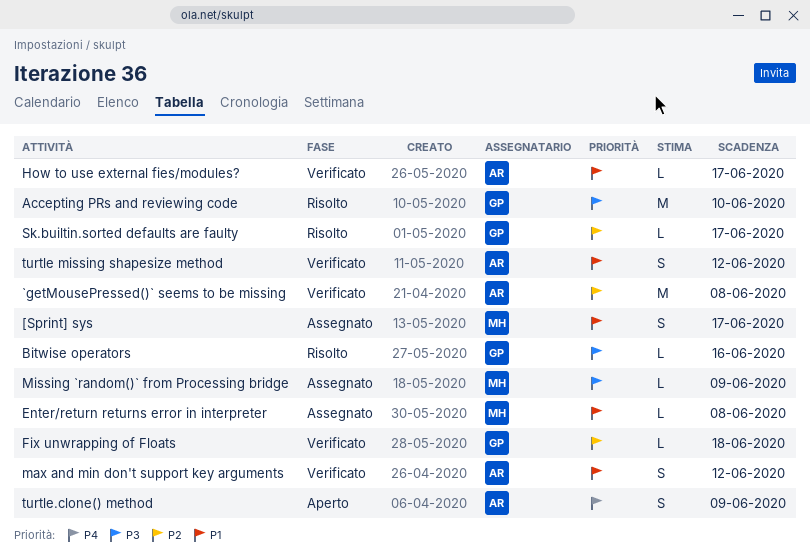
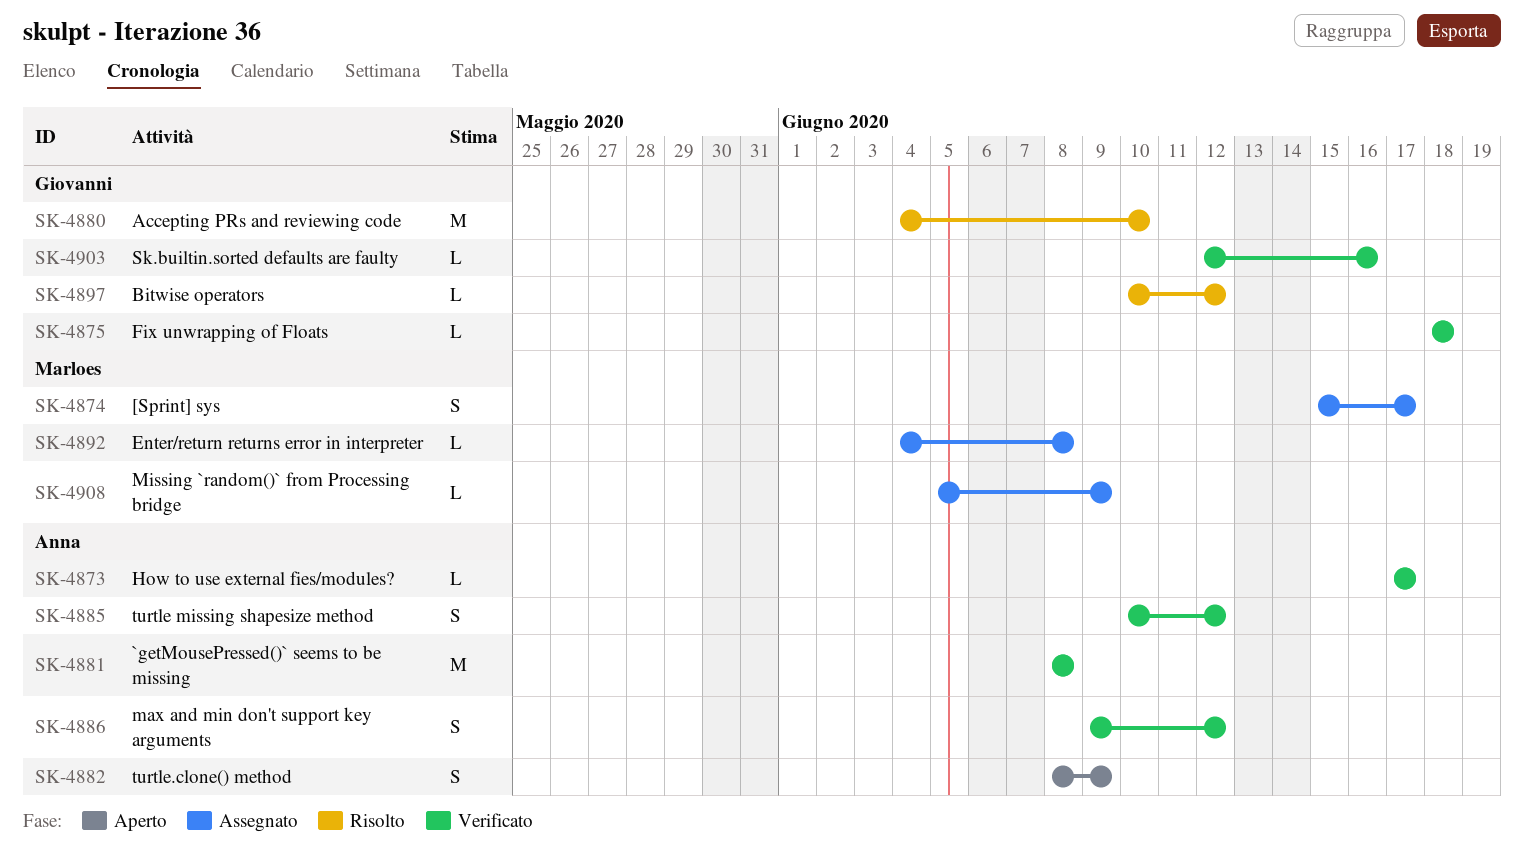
Bitwise operators, due: Jun 16 -> Jun 12
Sk.builtin.sorted defaults are faulty, status: Risolto -> Verificato
Sk.builtin.sorted defaults are faulty, due: Jun 17 -> Jun 16

